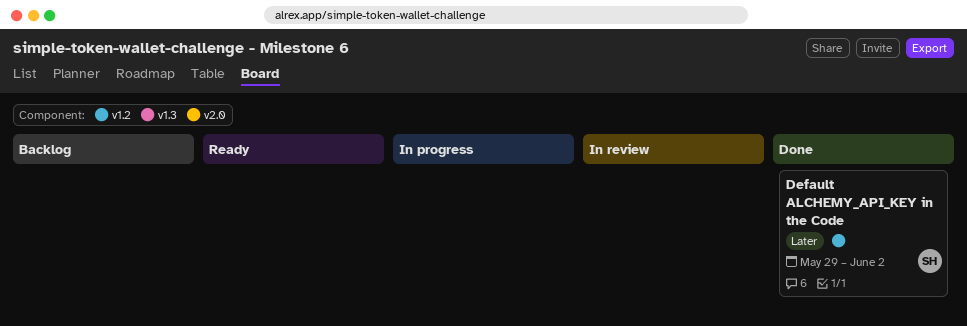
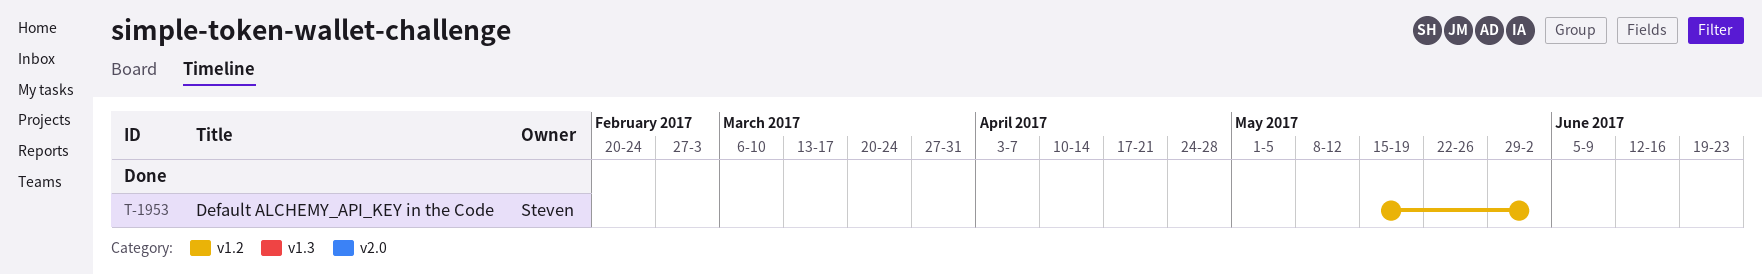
Default ALCHEMY_API_KEY in the Code, start: May 29 -> May 15

